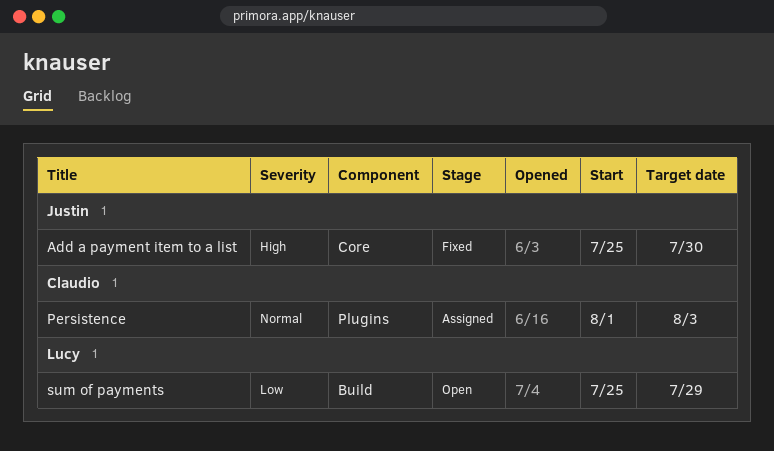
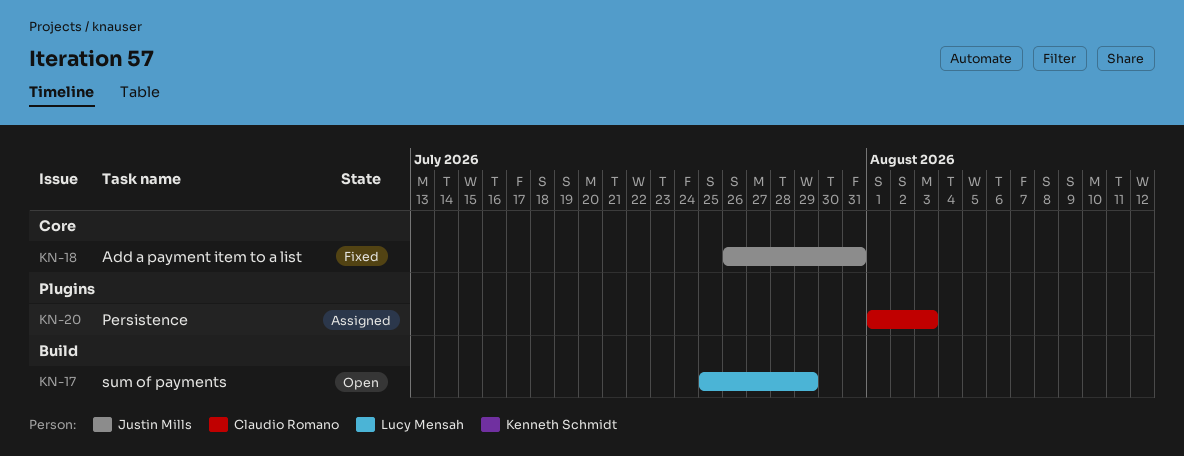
Add a payment item to a list, start: Jul 25 -> Jul 26
Add a payment item to a list, due: Jul 30 -> Jul 31

